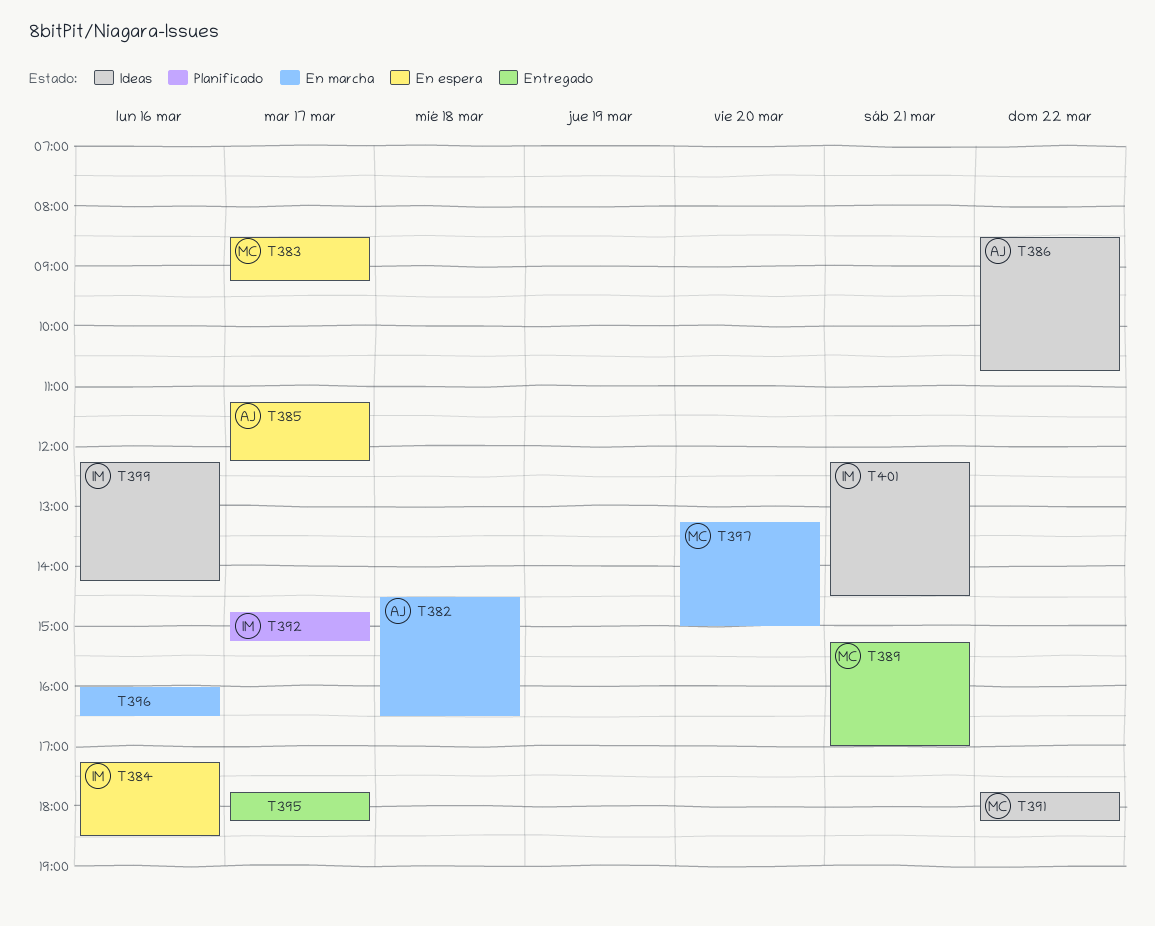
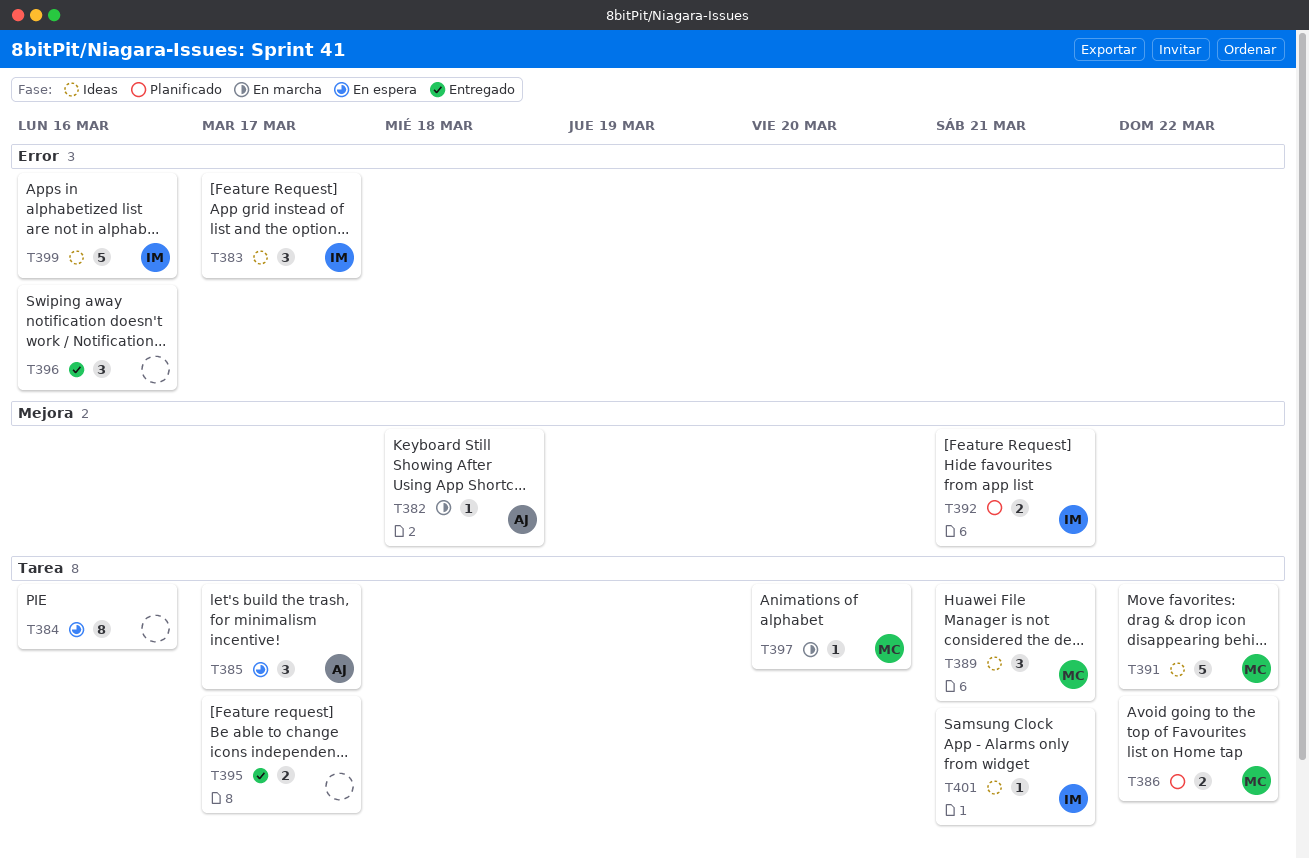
T383, status: En espera -> Ideas
T383, owner: MC -> IM
T384, owner: IM -> none
T386, status: Ideas -> Planificado
T386, owner: AJ -> MC
T389, status: Entregado -> Ideas
T392, day: Mar 17 -> Mar 21
T396, status: En marcha -> Entregado

